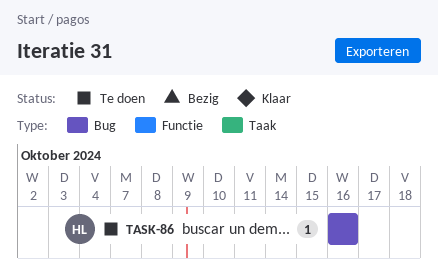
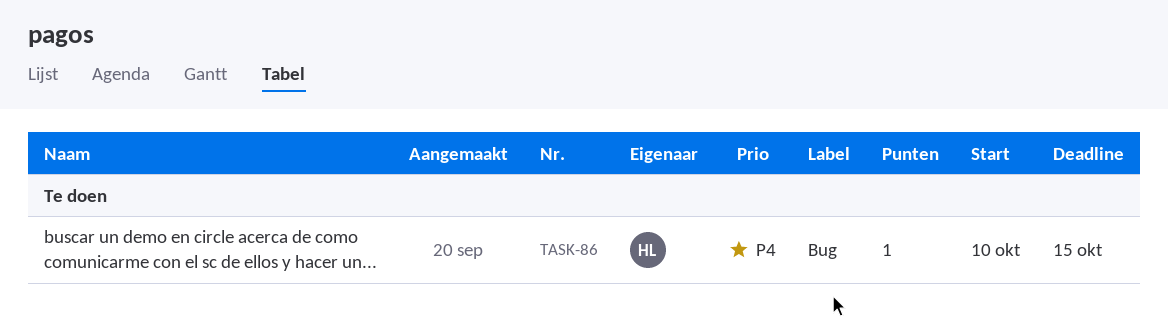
TASK-86, start: Oct 16 -> Oct 10
TASK-86, due: Oct 16 -> Oct 15

